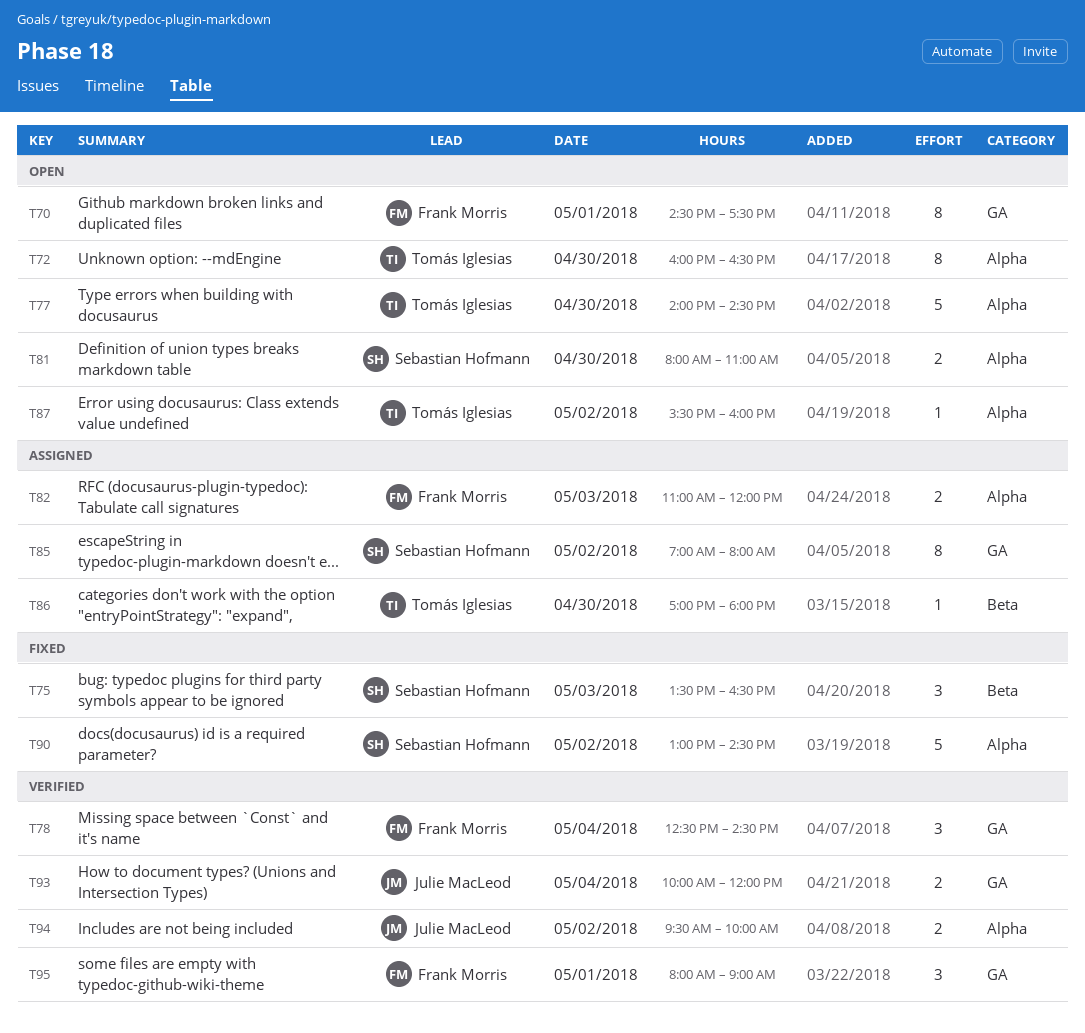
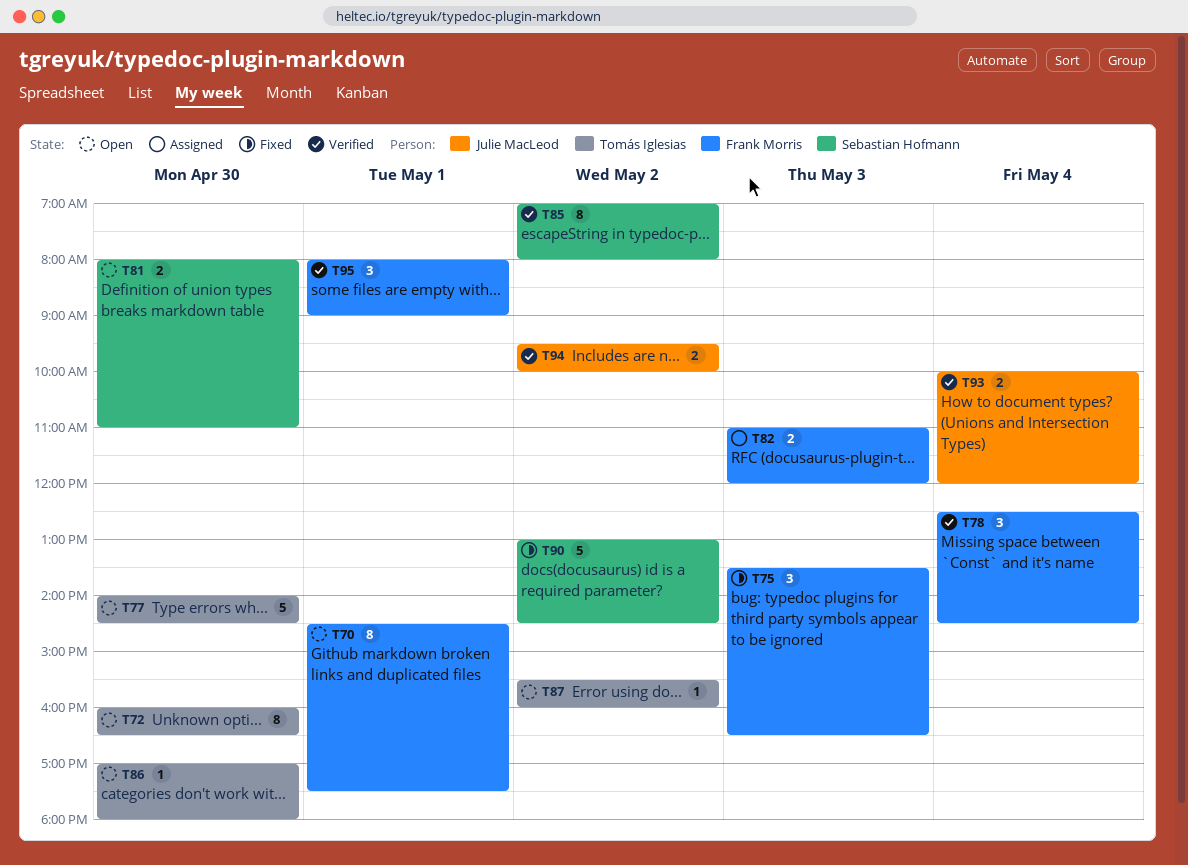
T75, owner: Sebastian Hofmann -> Frank Morris
T85, status: Assigned -> Verified
T86, status: Assigned -> Open

